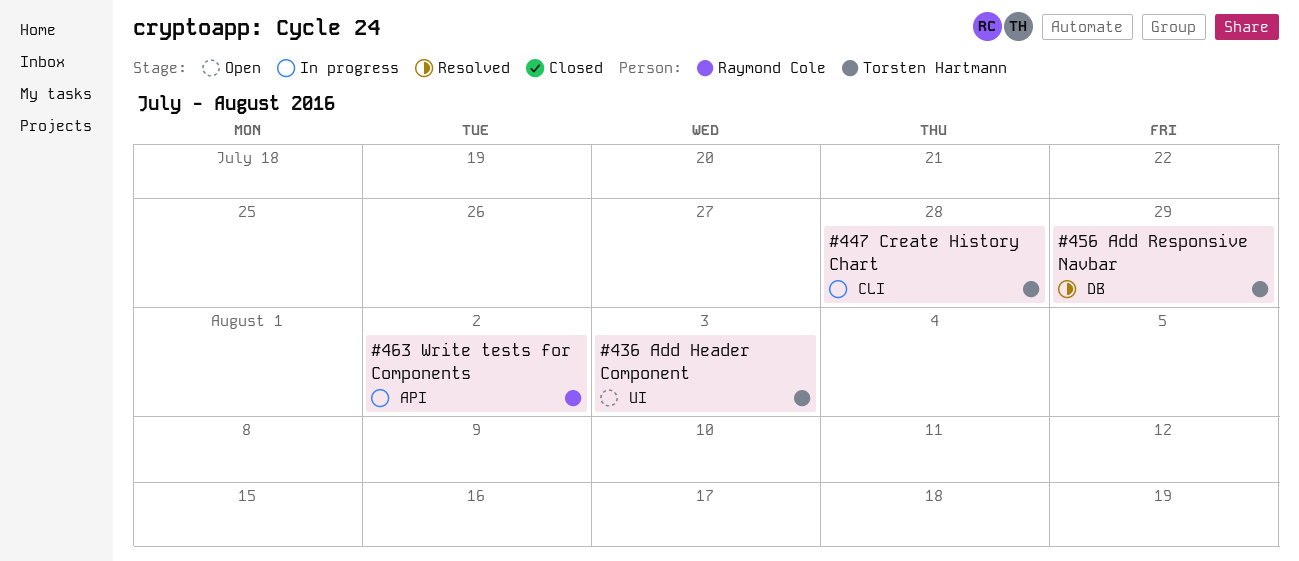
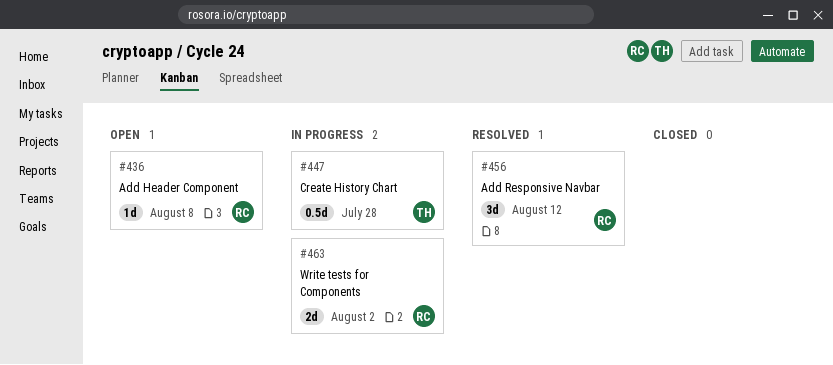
#436, owner: Torsten Hartmann -> Raymond Cole
#436, due: Aug 3 -> Aug 8
#456, owner: Torsten Hartmann -> Raymond Cole
#456, due: Jul 29 -> Aug 12

